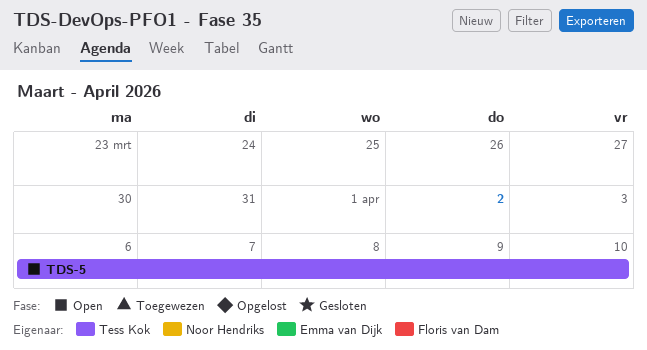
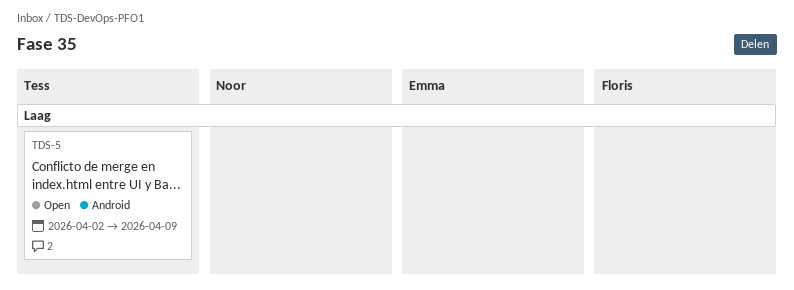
TDS-5, start: Apr 6 -> Apr 2
TDS-5, due: Apr 10 -> Apr 9

